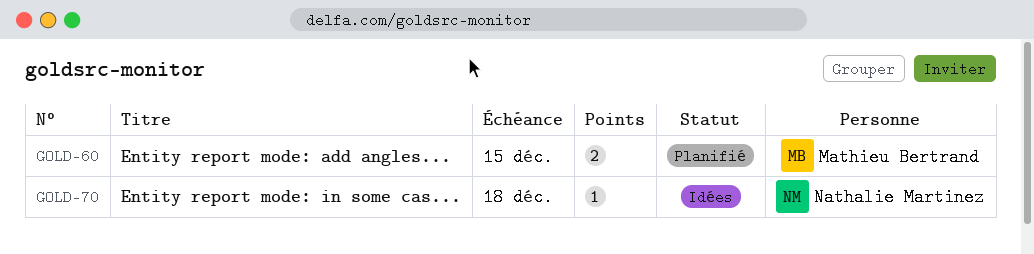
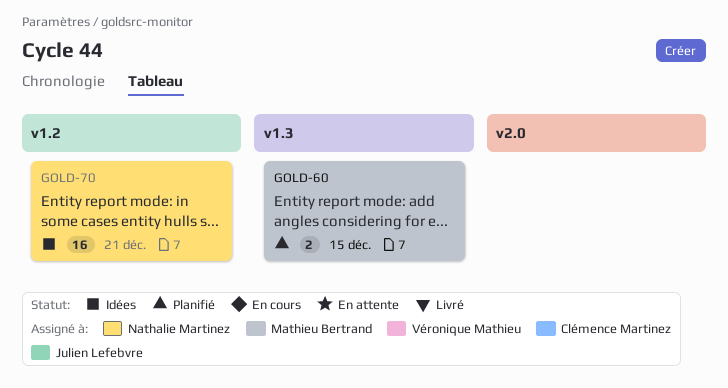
GOLD-70, estimate: 1 -> 16
GOLD-70, due: Dec 18 -> Dec 21

